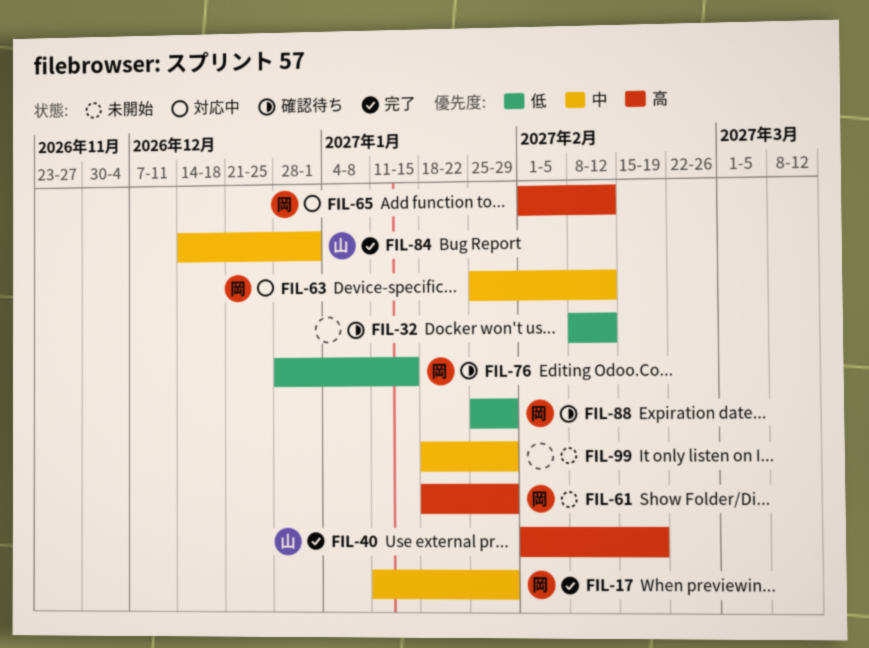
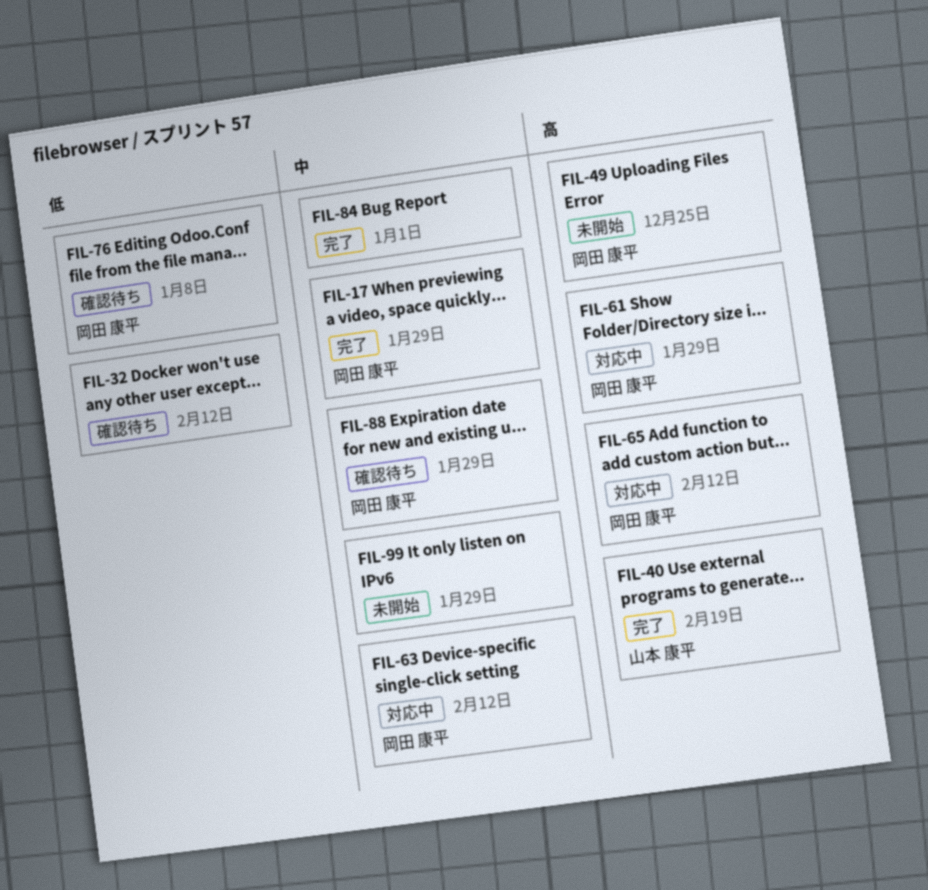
FIL-49: none -> present
FIL-61, status: 未開始 -> 対応中
FIL-76, due: Jan 15 -> Jan 8
FIL-84, owner: 山本 康平 -> none
FIL-88, priority: 低 -> 中

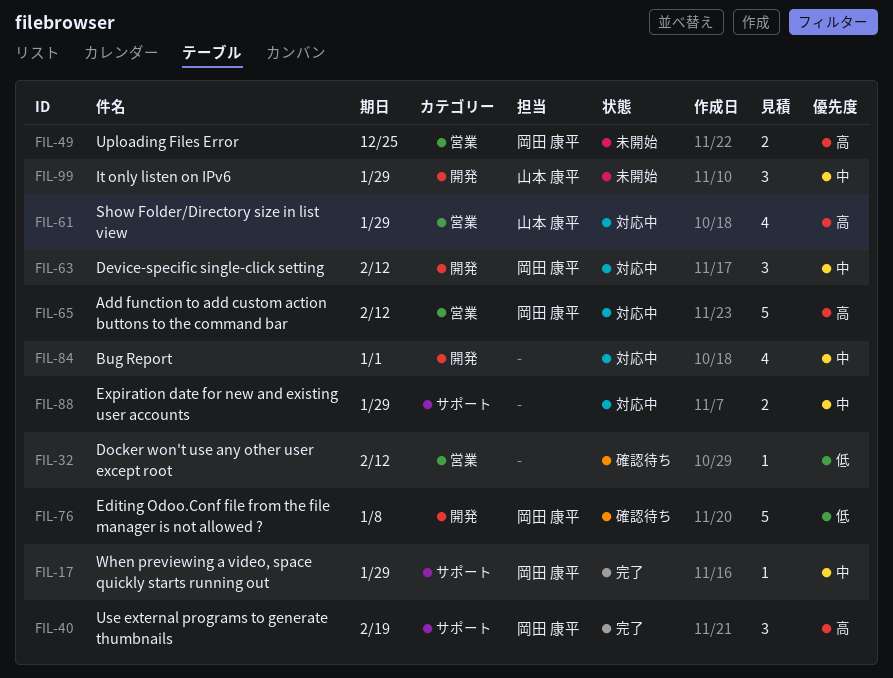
FIL-40, owner: 山本 康平 -> 岡田 康平
FIL-61, owner: 岡田 康平 -> 山本 康平
FIL-84, status: 完了 -> 対応中
FIL-88, status: 確認待ち -> 対応中
FIL-88, owner: 岡田 康平 -> none
FIL-99, owner: none -> 山本 康平

